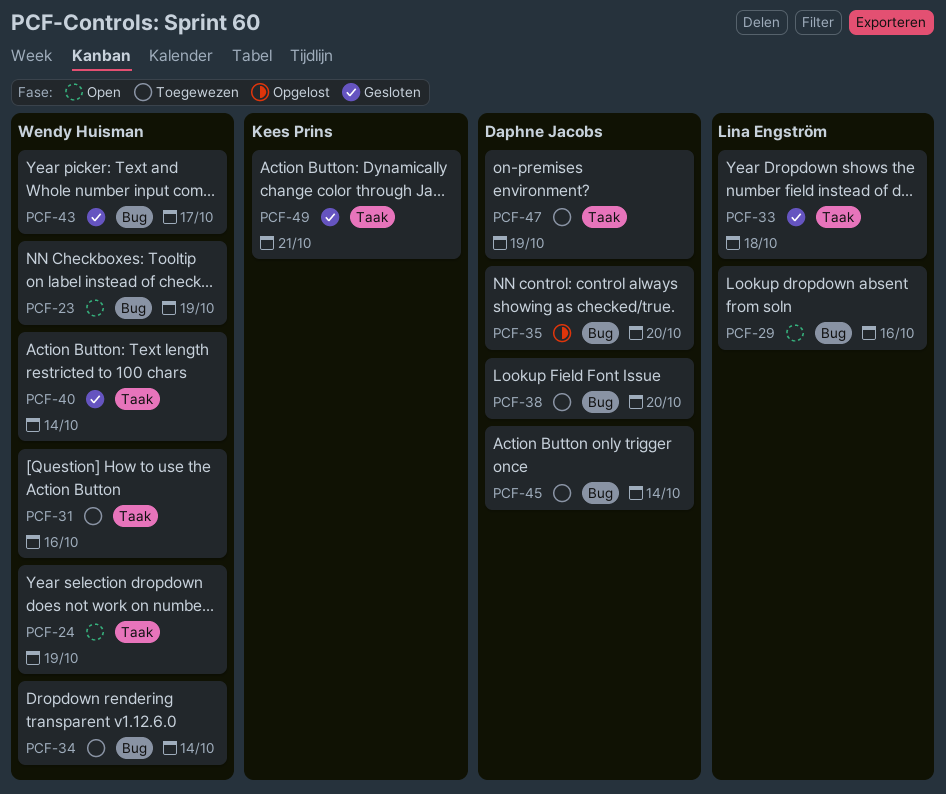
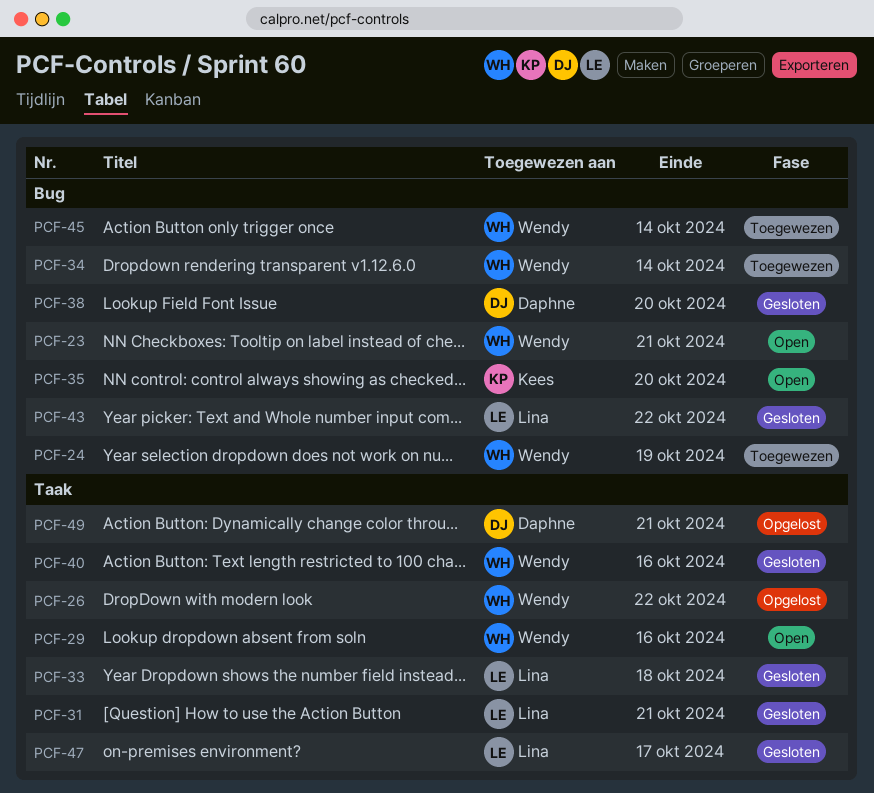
PCF-23, due: Oct 19 -> Oct 21
PCF-24, status: Open -> Toegewezen
PCF-24, label: Taak -> Bug
PCF-26: none -> present
PCF-29, owner: Lina Engström -> Wendy Huisman
PCF-29, label: Bug -> Taak
PCF-31, status: Toegewezen -> Gesloten
PCF-31, owner: Wendy Huisman -> Lina Engström
PCF-31, due: Oct 16 -> Oct 21
PCF-35, status: Opgelost -> Open
PCF-35, owner: Daphne Jacobs -> Kees Prins
PCF-38, status: Toegewezen -> Gesloten
PCF-40, due: Oct 14 -> Oct 16
PCF-43, owner: Wendy Huisman -> Lina Engström
PCF-43, due: Oct 17 -> Oct 22
PCF-45, owner: Daphne Jacobs -> Wendy Huisman
PCF-47, status: Toegewezen -> Gesloten
PCF-47, owner: Daphne Jacobs -> Lina Engström
PCF-47, due: Oct 19 -> Oct 17
PCF-49, status: Gesloten -> Opgelost
PCF-49, owner: Kees Prins -> Daphne Jacobs

